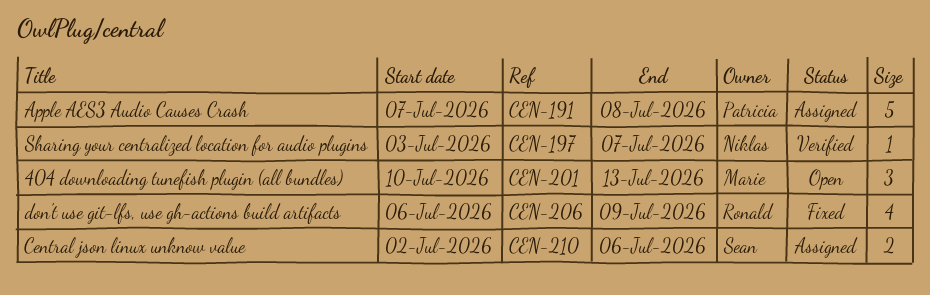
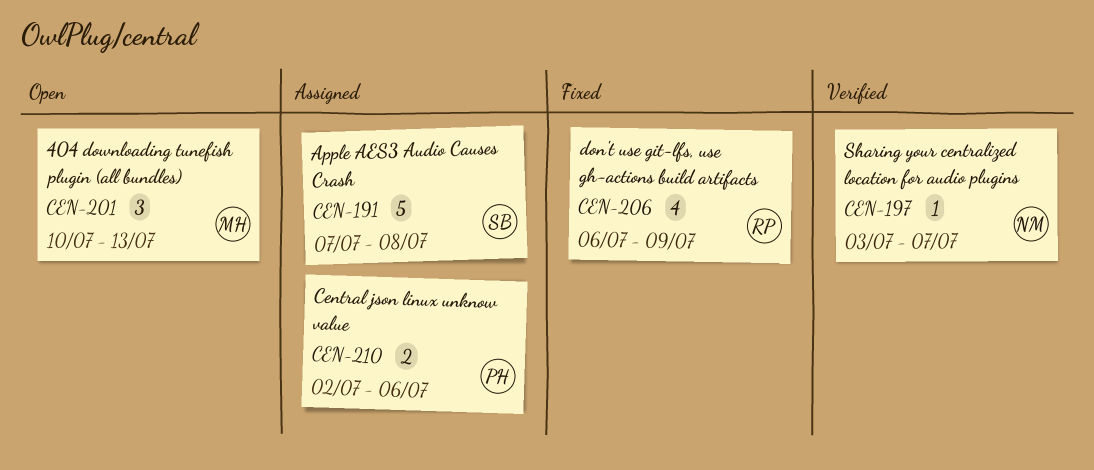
CEN-191, owner: Patricia -> Sean
CEN-210, owner: Sean -> Patricia

